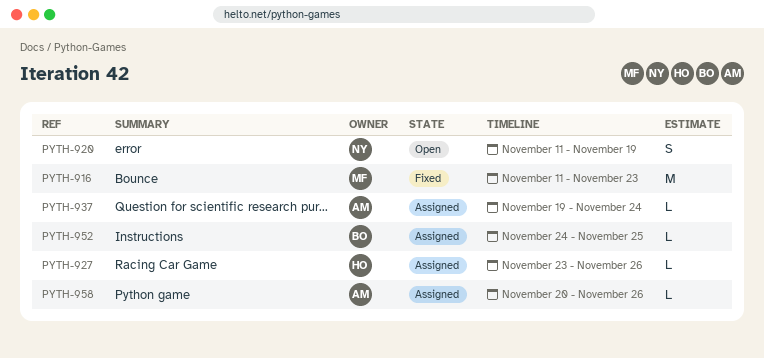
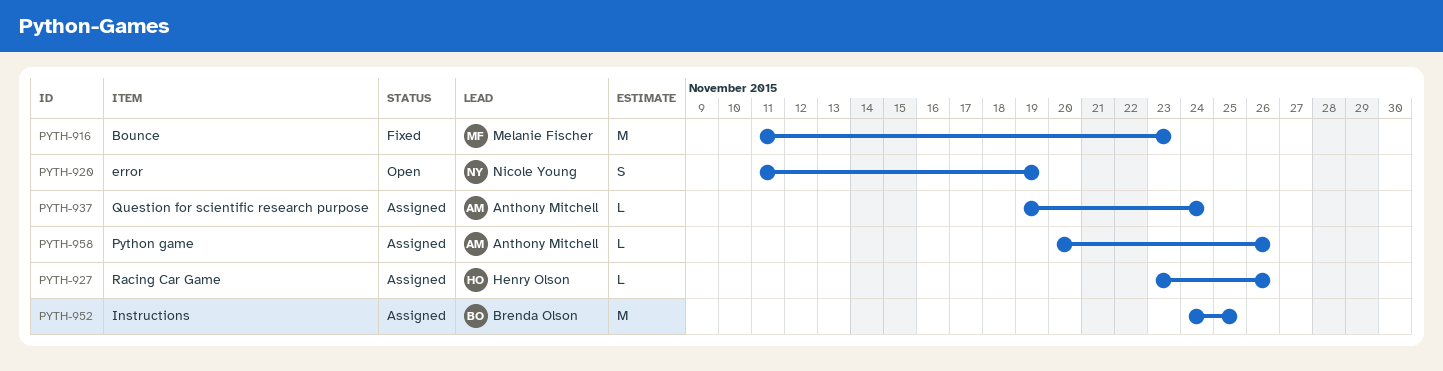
PYTH-952, estimate: L -> M

